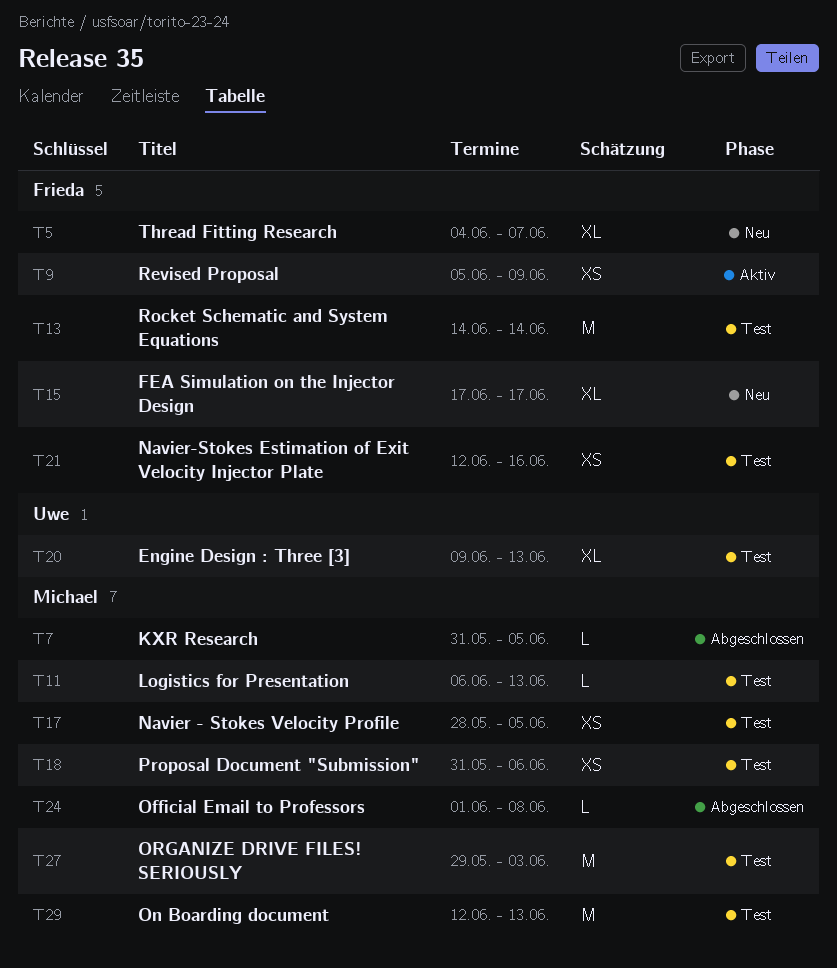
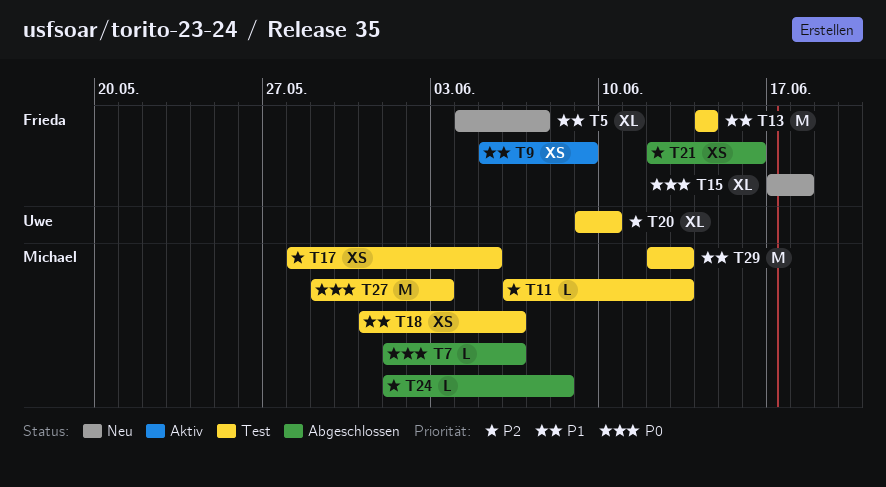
T7, start: May 31 -> Jun 1
T7, due: Jun 5 -> Jun 6
T15, due: Jun 17 -> Jun 18
T20, due: Jun 13 -> Jun 10
T21, status: Test -> Abgeschlossen

